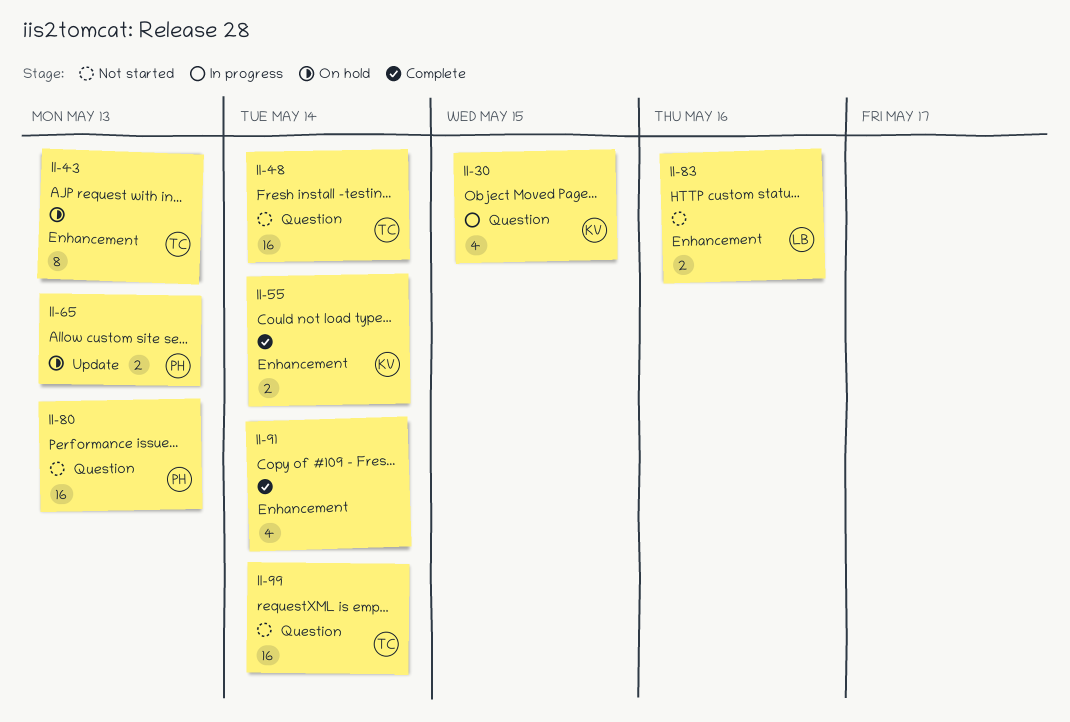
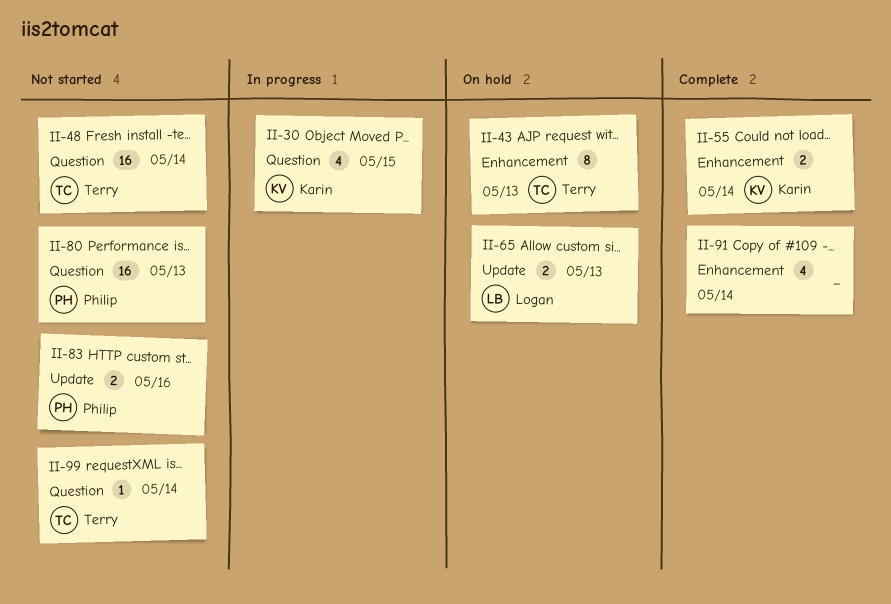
II-65, owner: Philip -> Logan
II-83, owner: Logan -> Philip
II-83, label: Enhancement -> Update
II-99, estimate: 16 -> 1

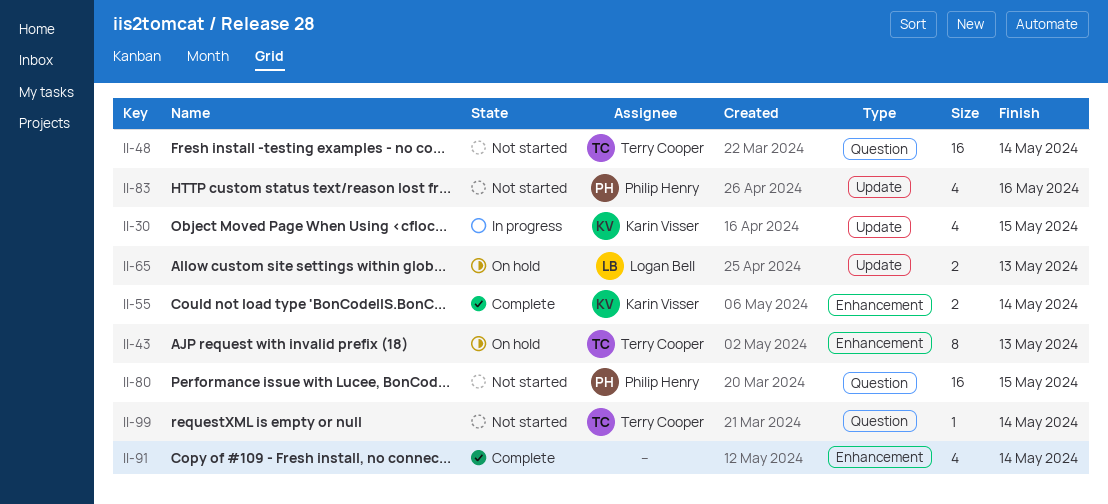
II-30, label: Question -> Update
II-80, due: May 13 -> May 15
II-83, estimate: 2 -> 4

